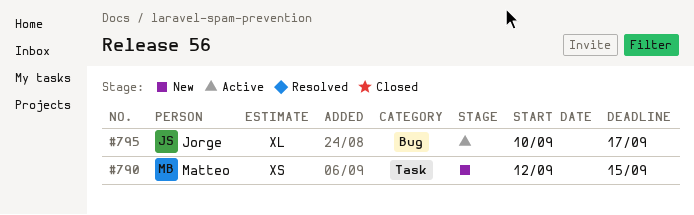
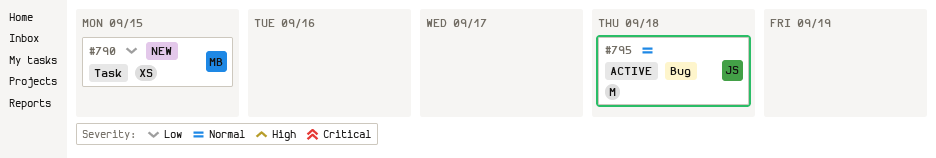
#795, estimate: XL -> M
#795, due: Sep 17 -> Sep 18

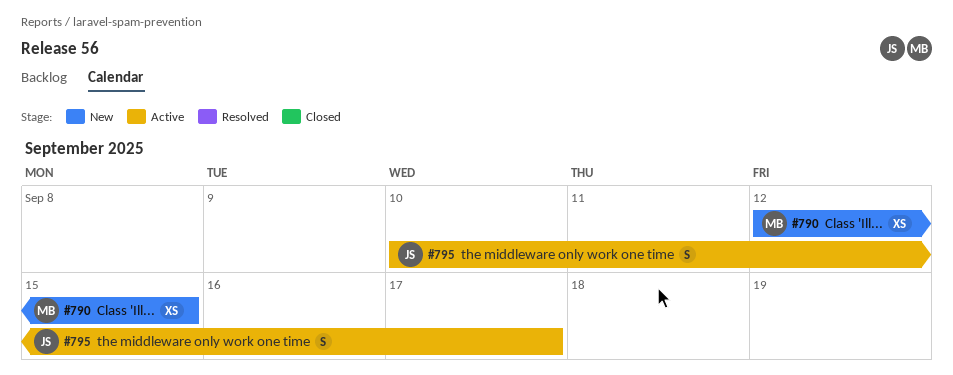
#795, estimate: M -> S
#795, due: Sep 18 -> Sep 17

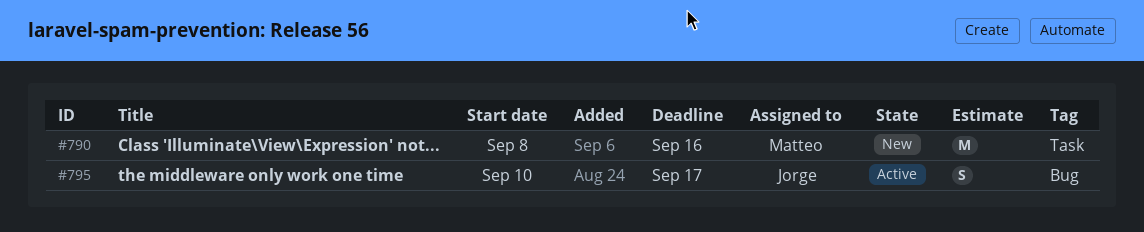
#790, estimate: XS -> M
#790, start: Sep 12 -> Sep 8
#790, due: Sep 15 -> Sep 16

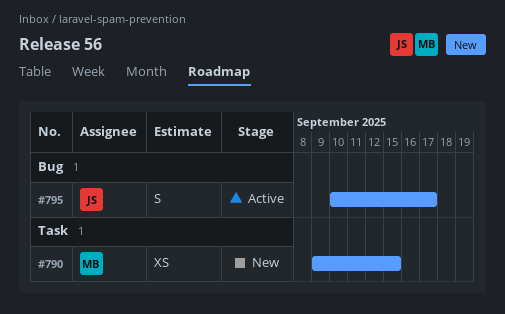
#790, estimate: M -> XS
#790, start: Sep 8 -> Sep 9
#790, due: Sep 16 -> Sep 15

